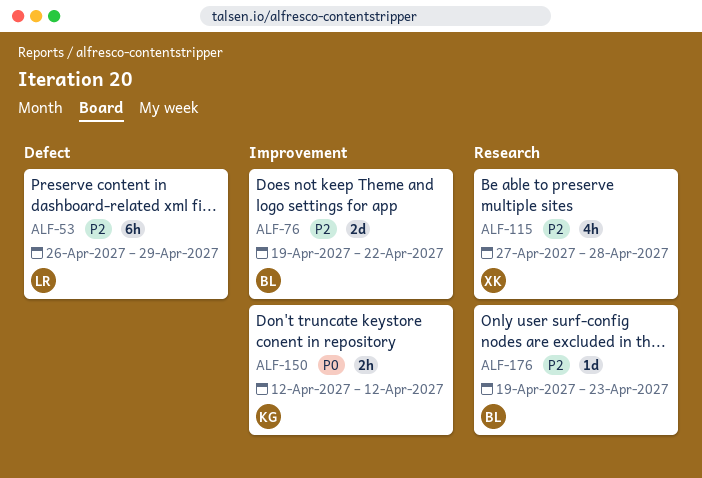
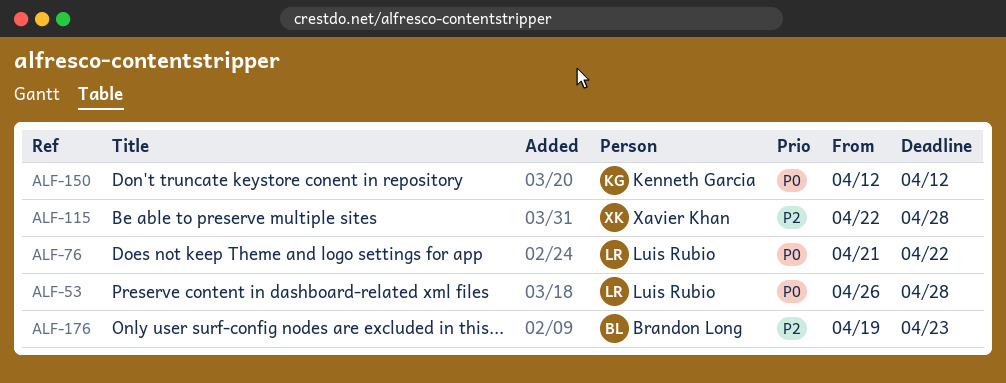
ALF-53, priority: P2 -> P0
ALF-53, due: Apr 29 -> Apr 28
ALF-76, owner: Brandon Long -> Luis Rubio
ALF-76, priority: P2 -> P0
ALF-76, start: Apr 19 -> Apr 21
ALF-115, start: Apr 27 -> Apr 22

